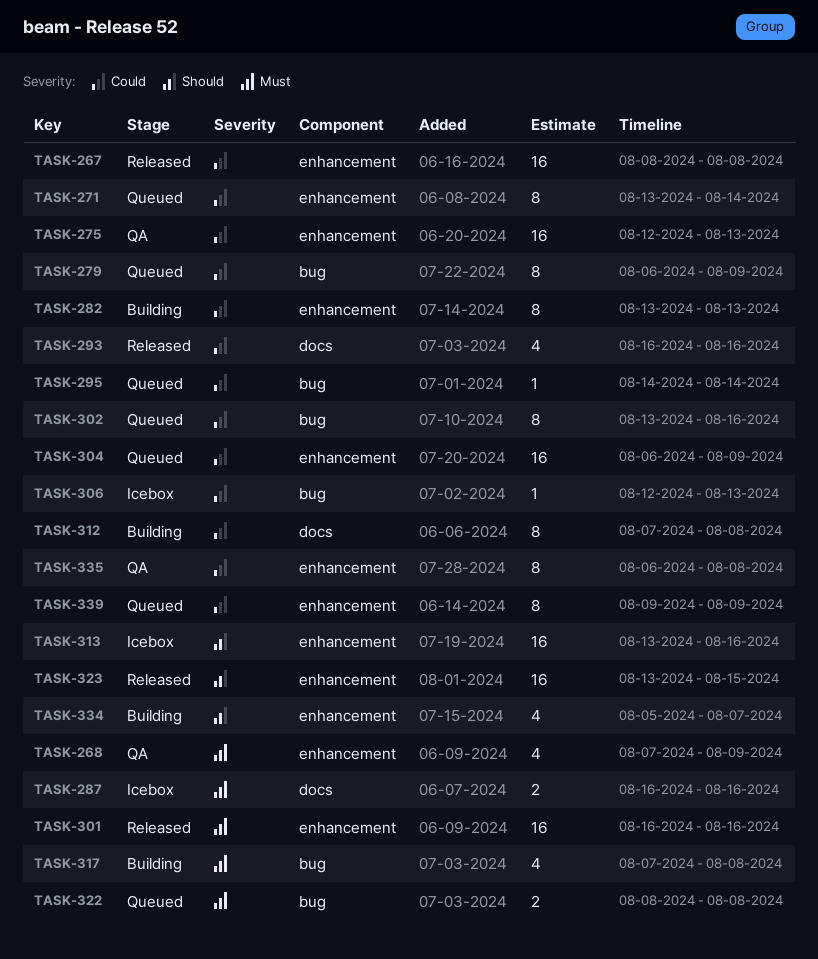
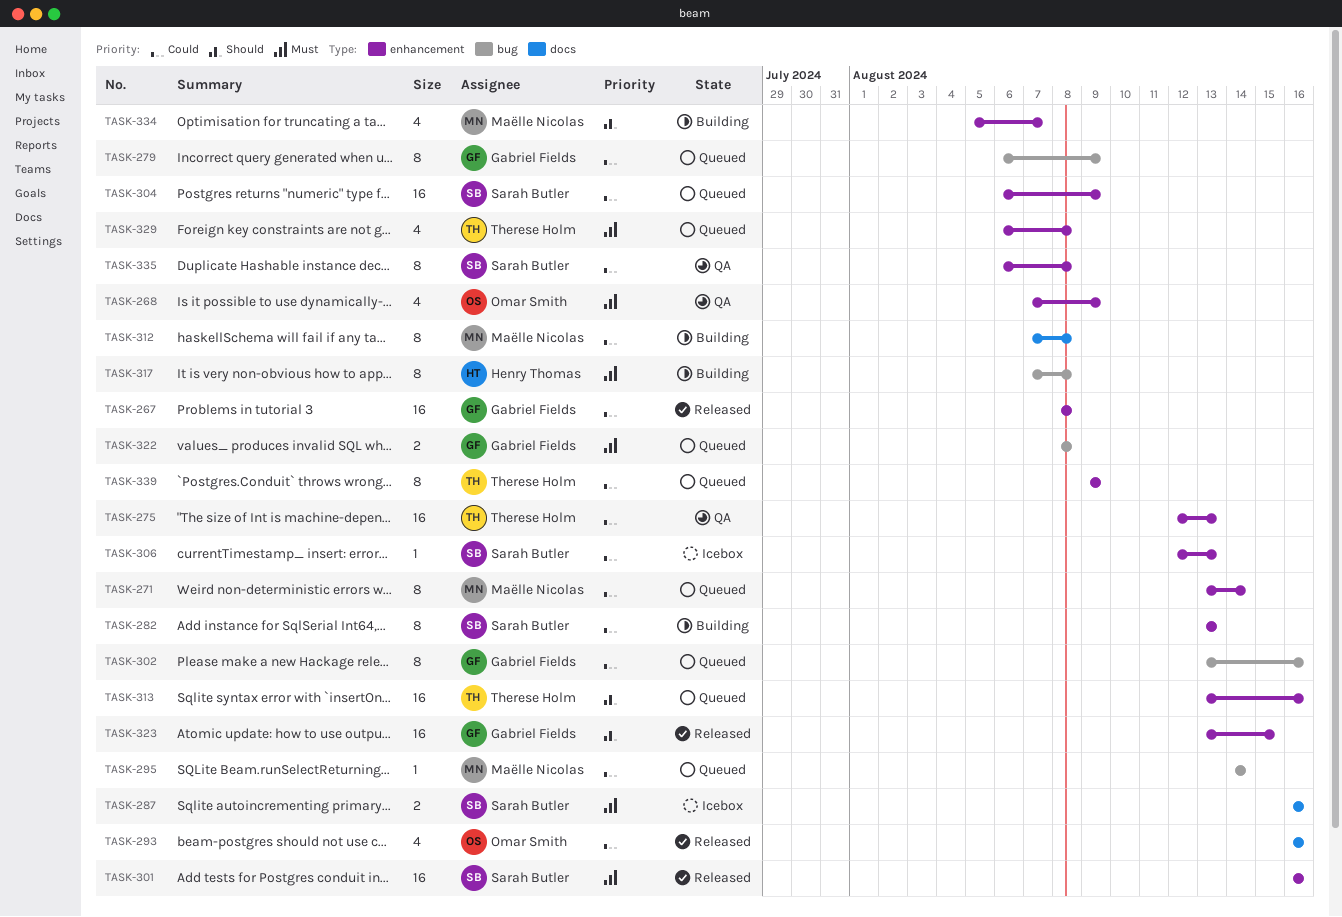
TASK-306, label: bug -> enhancement
TASK-313, status: Icebox -> Queued
TASK-317, estimate: 4 -> 8
TASK-329: none -> present

